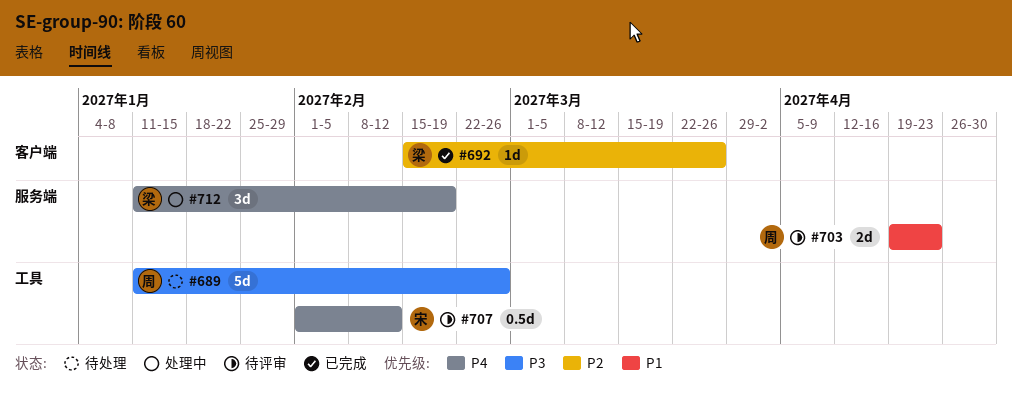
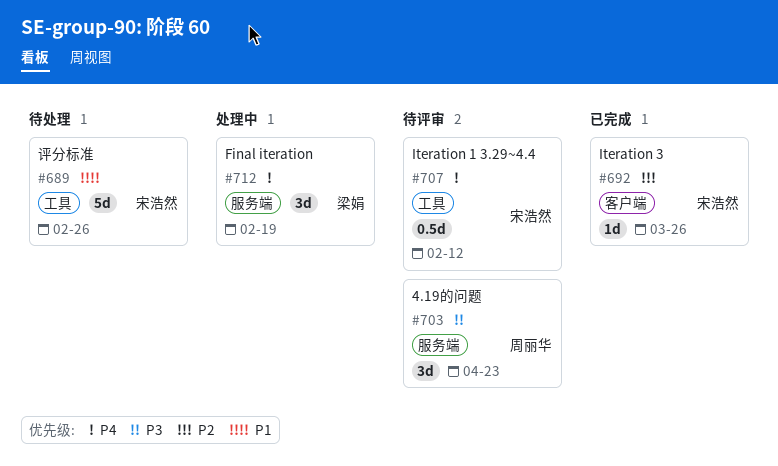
#689, owner: 周丽华 -> 宋浩然
#689, priority: P3 -> P1
#692, owner: 梁娟 -> 宋浩然
#703, priority: P1 -> P3
#703, estimate: 2d -> 3d

